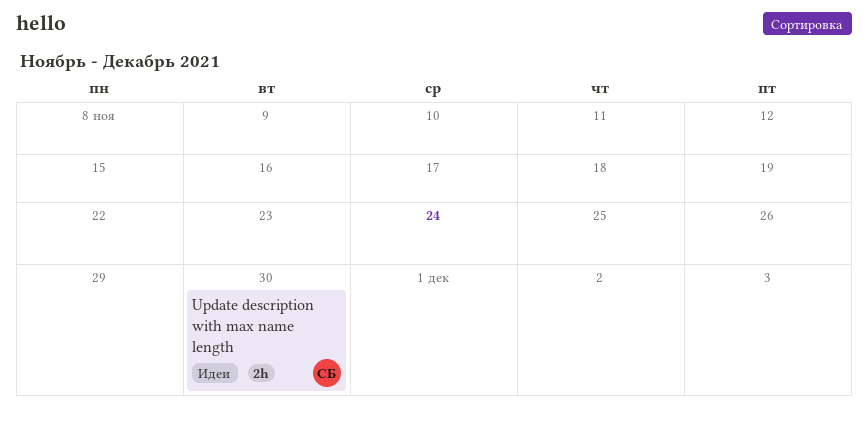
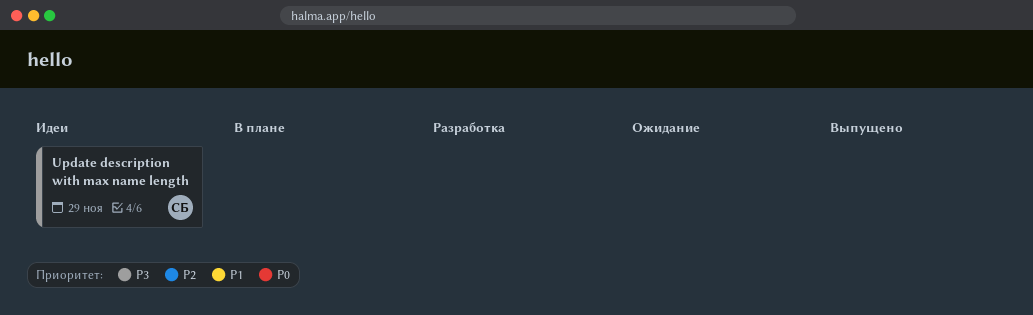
Update description with max name length, due: Nov 30 -> Nov 29

